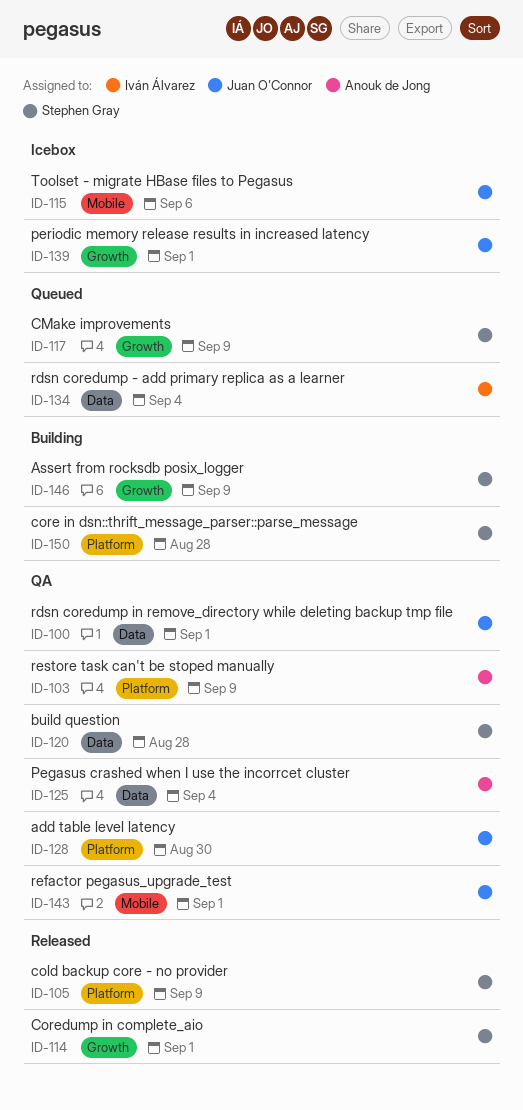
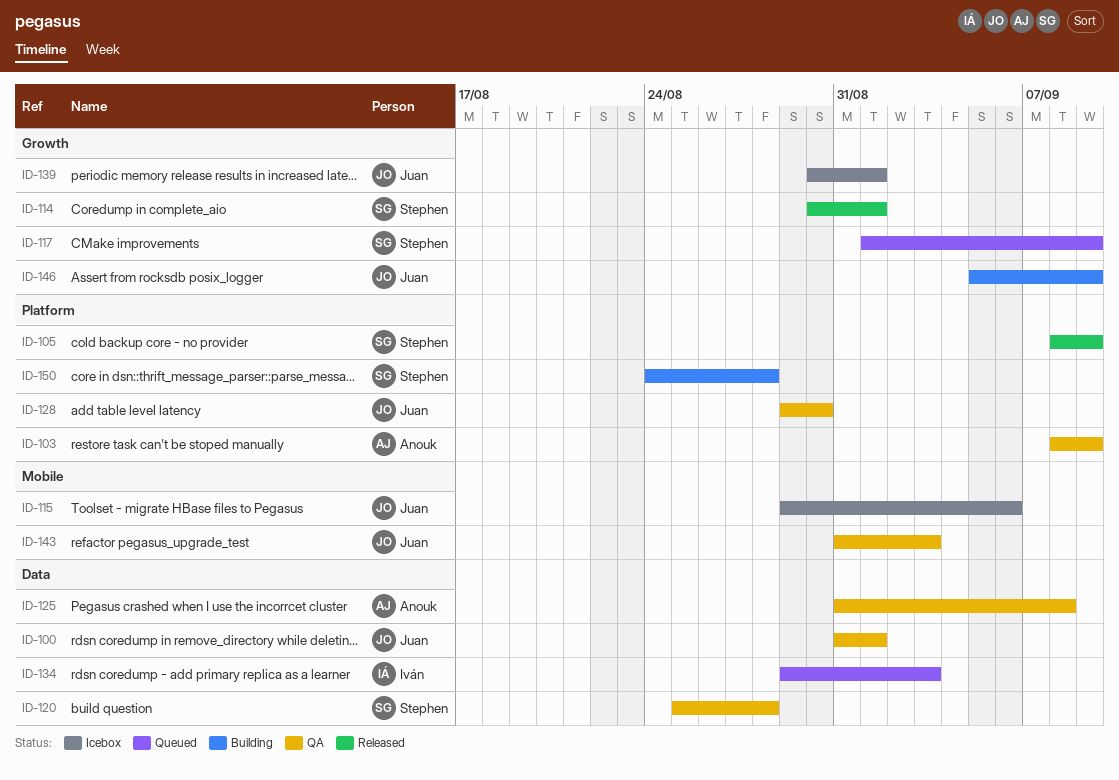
ID-125, due: Sep 4 -> Sep 8
ID-134, due: Sep 4 -> Sep 3
ID-143, due: Sep 1 -> Sep 3
ID-146, owner: Stephen Gray -> Juan O'Connor

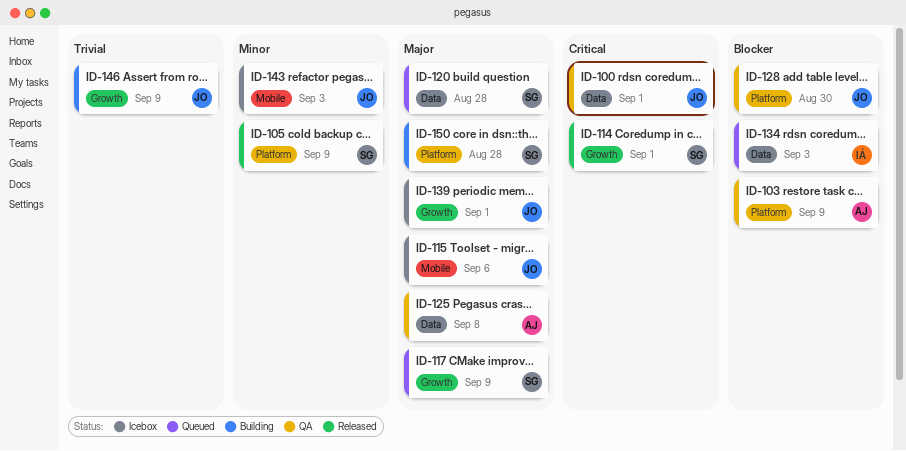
ID-120, status: QA -> Queued
ID-143, status: QA -> Icebox

